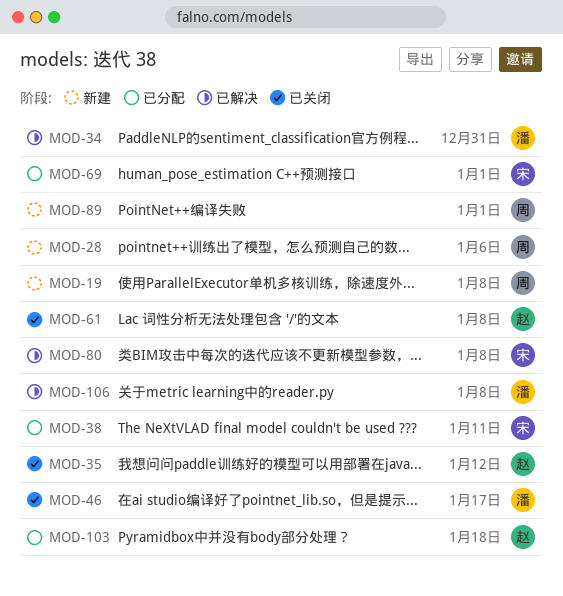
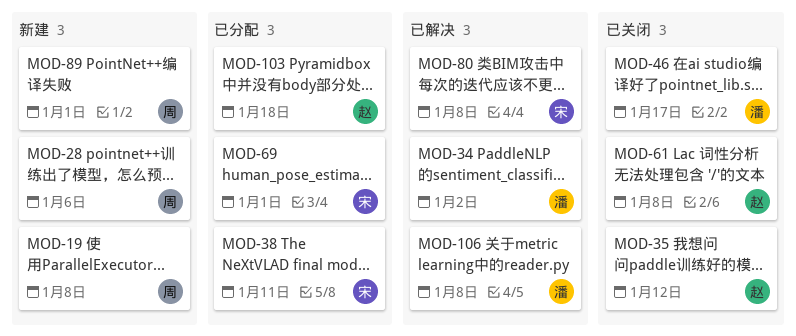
MOD-34, due: Dec 31 -> Jan 2

